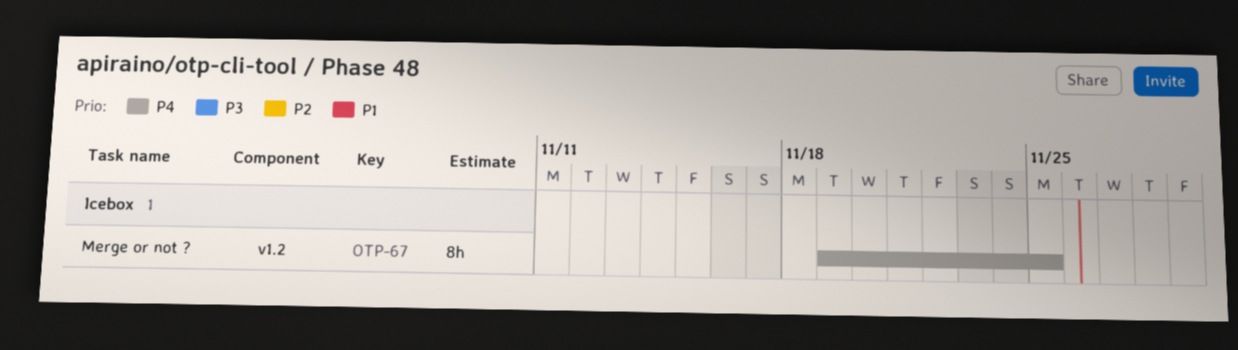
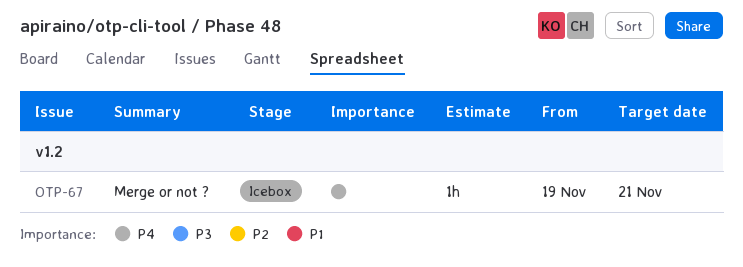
OTP-67, estimate: 8h -> 1h
OTP-67, due: Nov 25 -> Nov 21

